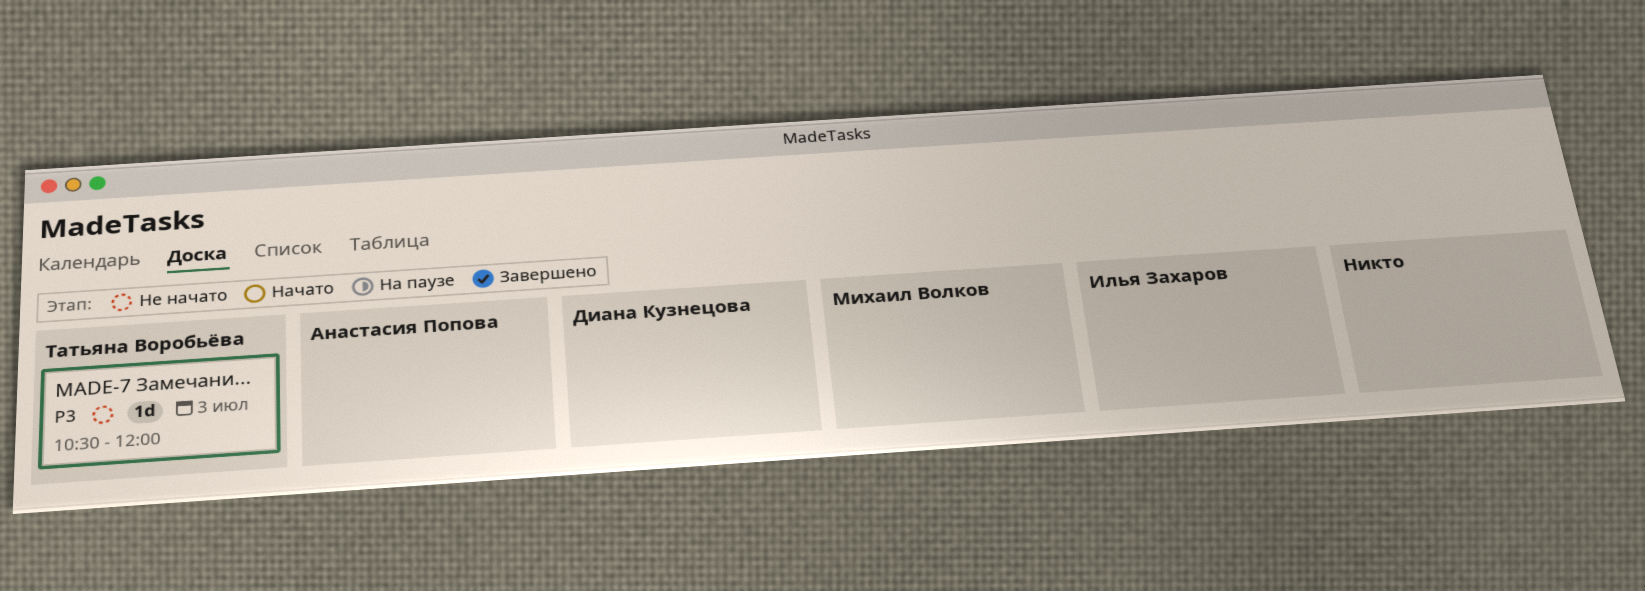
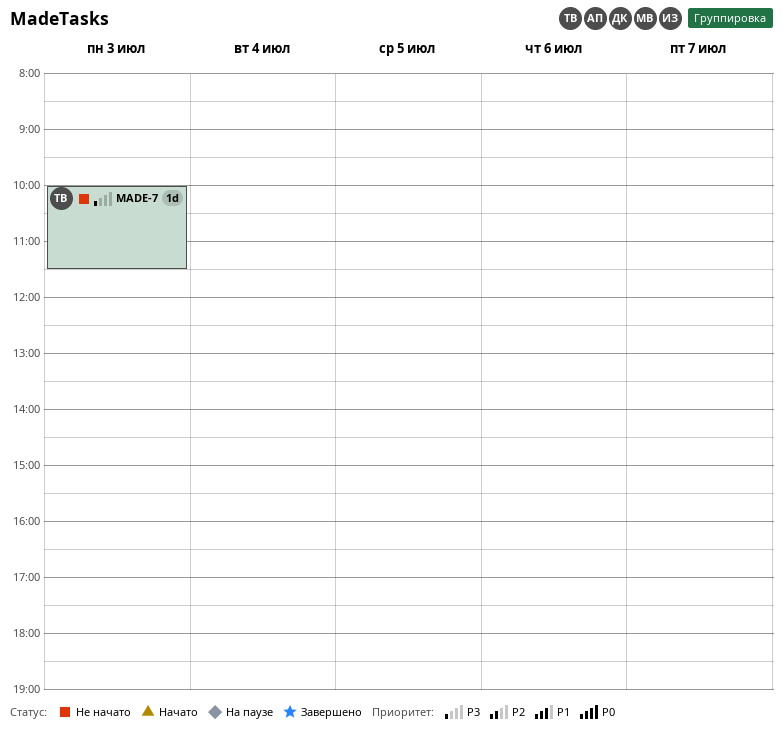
MADE-7, begins: 10:30 -> 10:00
MADE-7, ends: 12:00 -> 11:30

